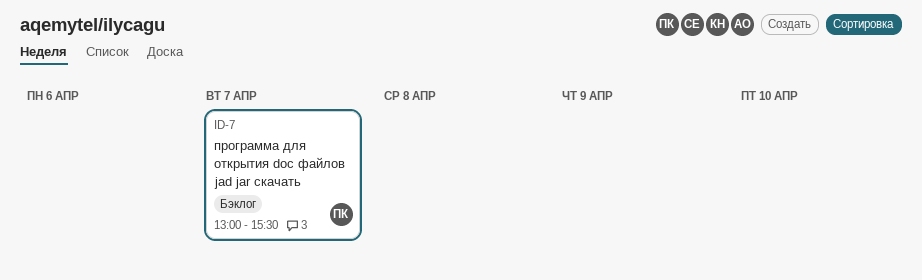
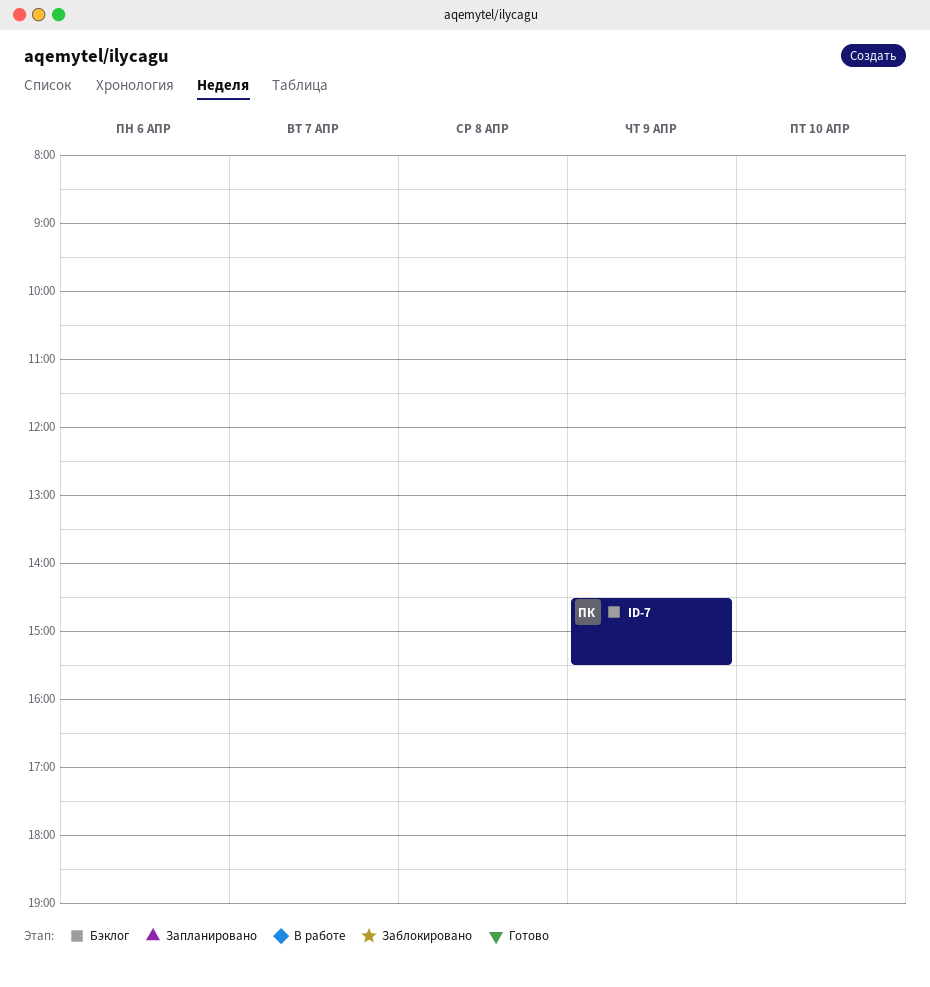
ID-7, day: Apr 7 -> Apr 9
ID-7, begins: 13:00 -> 14:30

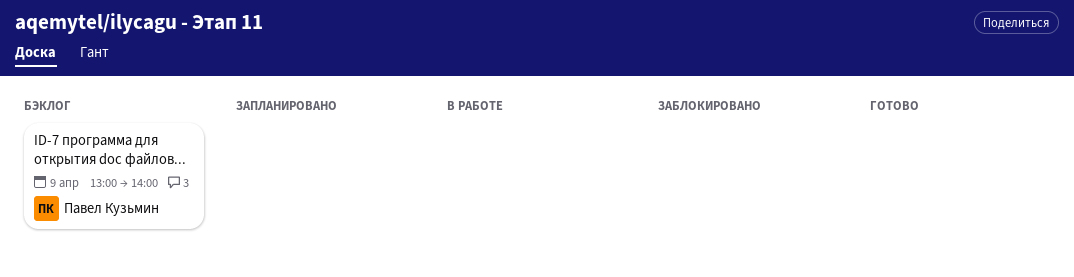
ID-7, begins: 14:30 -> 13:00
ID-7, ends: 15:30 -> 14:00

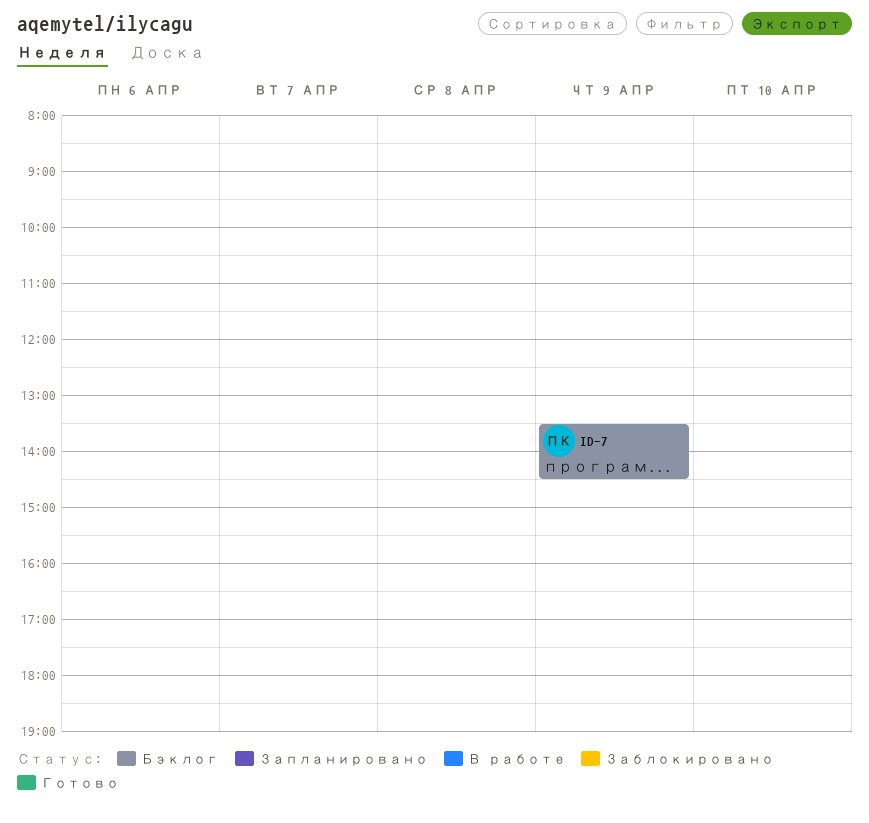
ID-7, begins: 13:00 -> 13:30
ID-7, ends: 14:00 -> 14:30

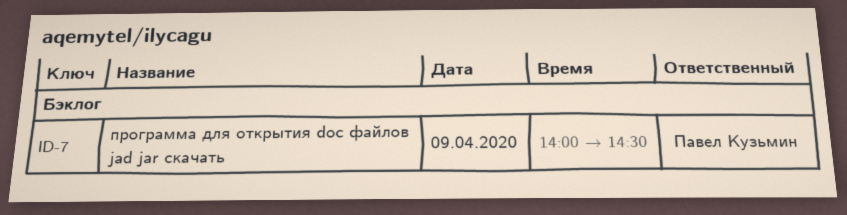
ID-7, begins: 13:30 -> 14:00

